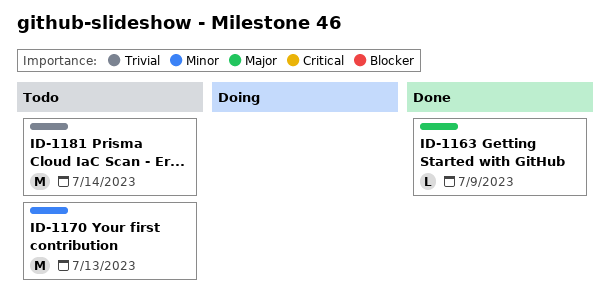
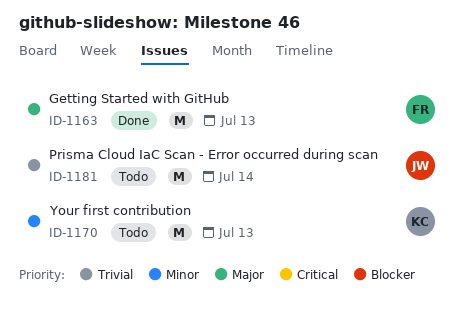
ID-1163, estimate: L -> M
ID-1163, due: Jul 9 -> Jul 13

